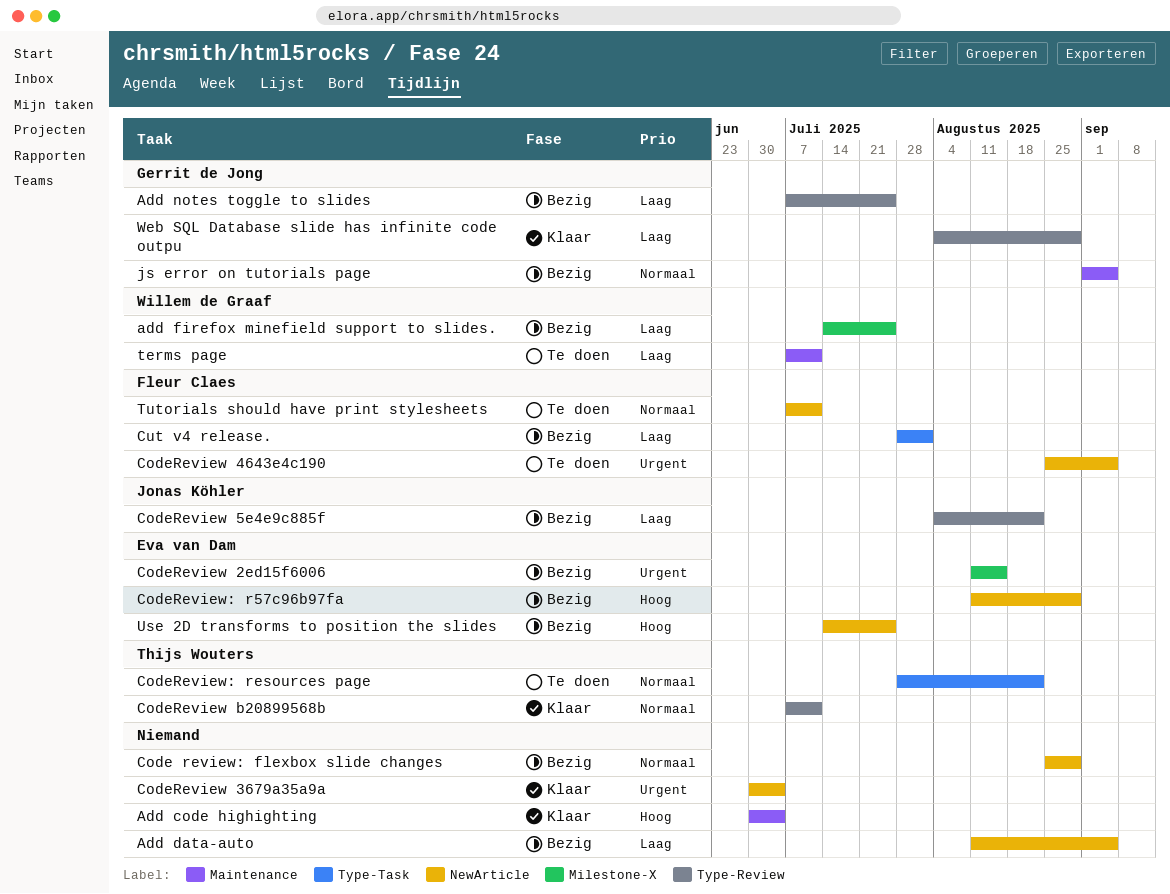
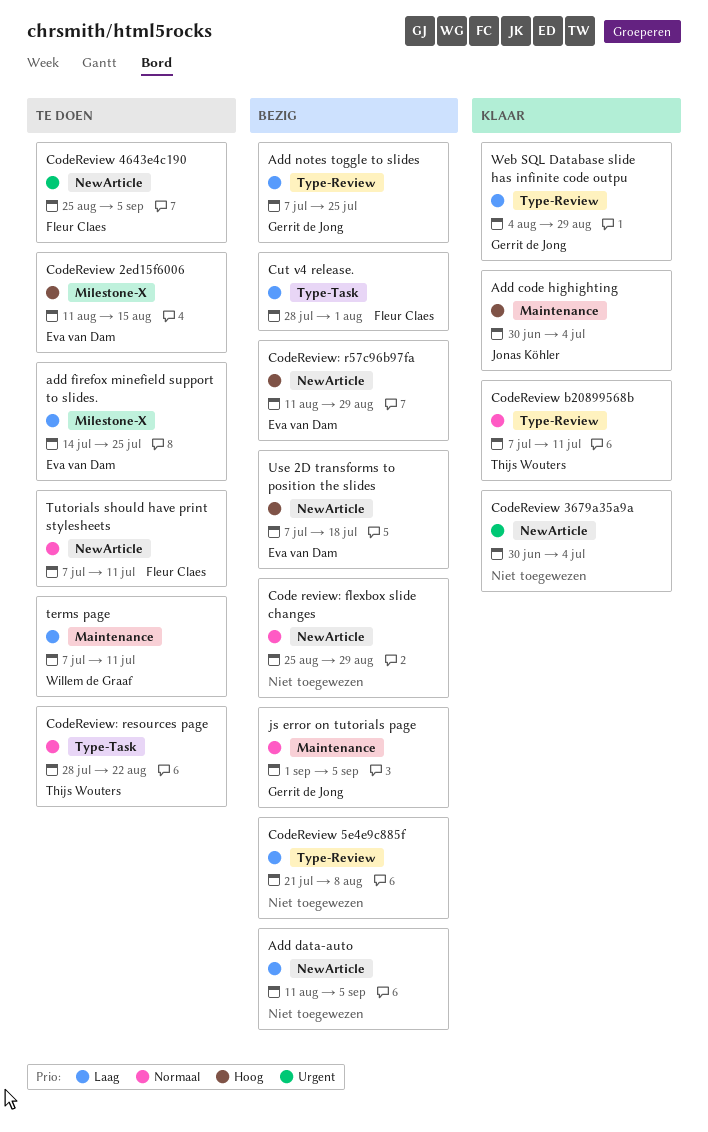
Add code highighting, owner: none -> Jonas Köhler
add firefox minefield support to slides., status: Bezig -> Te doen
add firefox minefield support to slides., owner: Willem de Graaf -> Eva van Dam
CodeReview 2ed15f6006, status: Bezig -> Te doen
CodeReview 2ed15f6006, priority: Urgent -> Hoog
CodeReview 5e4e9c885f, owner: Jonas Köhler -> none
CodeReview 5e4e9c885f, start: Aug 4 -> Jul 21
CodeReview 5e4e9c885f, due: Aug 22 -> Aug 8
Use 2D transforms to position the slides, start: Jul 14 -> Jul 7
Use 2D transforms to position the slides, due: Jul 25 -> Jul 18

